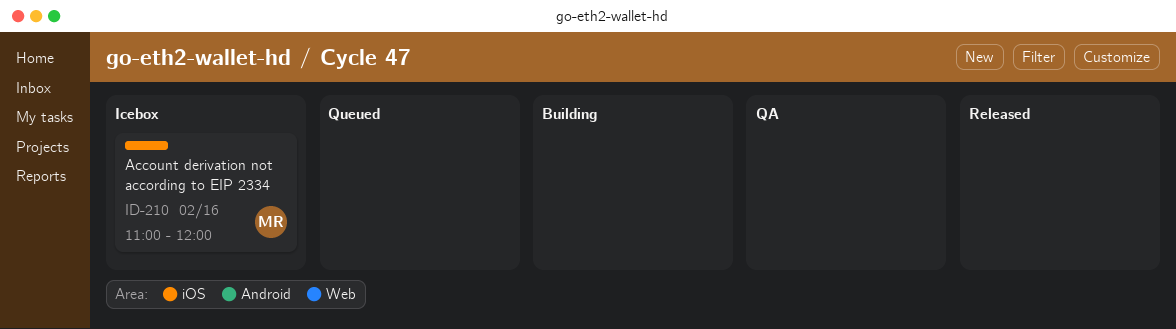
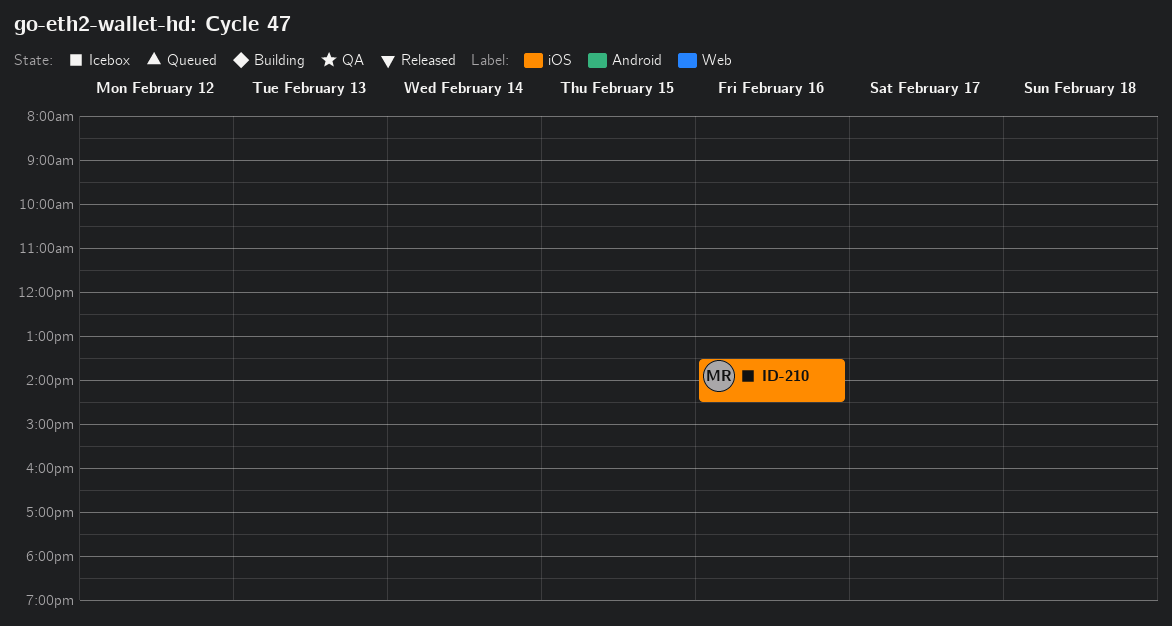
ID-210, begins: 11:00 -> 13:30
ID-210, ends: 12:00 -> 14:30

